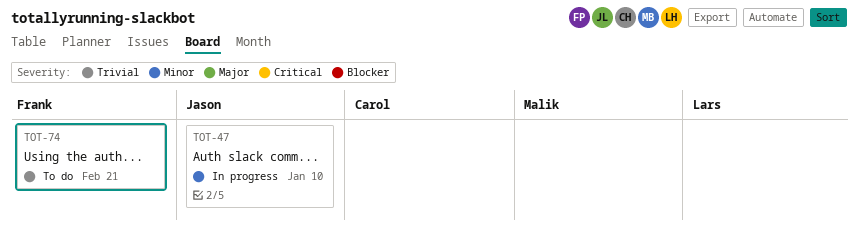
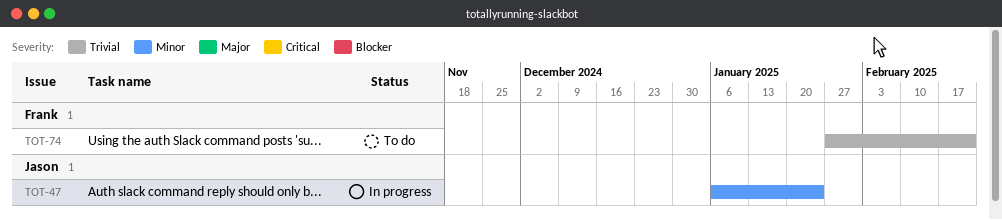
TOT-47, due: Jan 10 -> Jan 24

